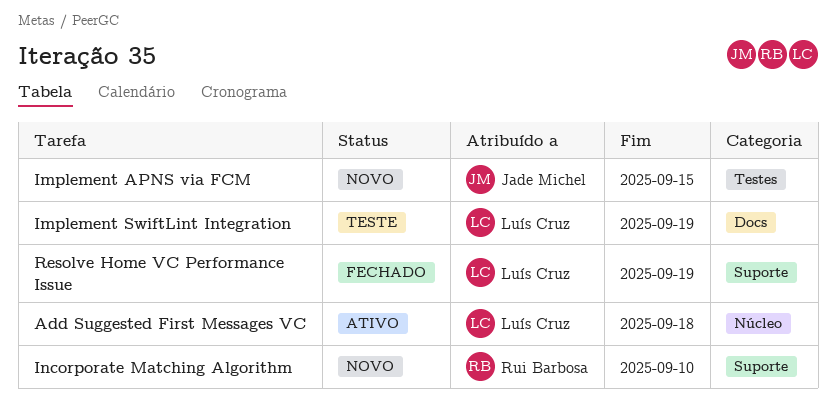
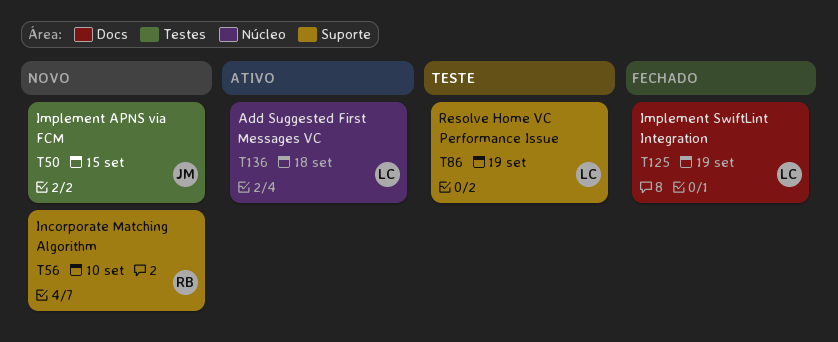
Implement SwiftLint Integration, status: Teste -> Fechado
Resolve Home VC Performance Issue, status: Fechado -> Teste

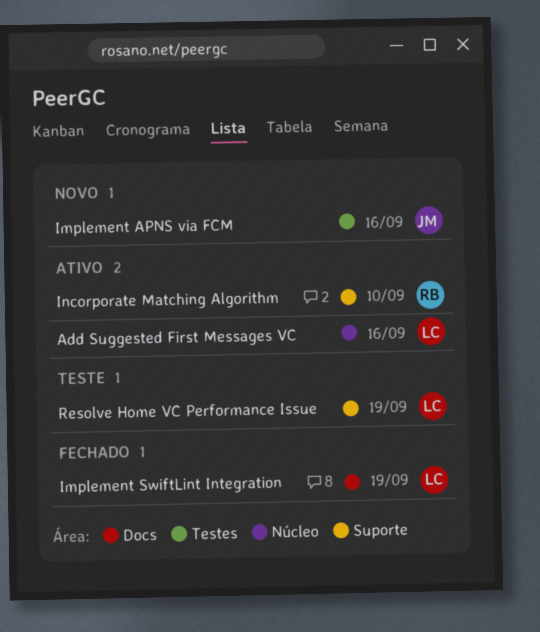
Add Suggested First Messages VC, due: Sep 18 -> Sep 16
Implement APNS via FCM, due: Sep 15 -> Sep 16
Incorporate Matching Algorithm, status: Novo -> Ativo

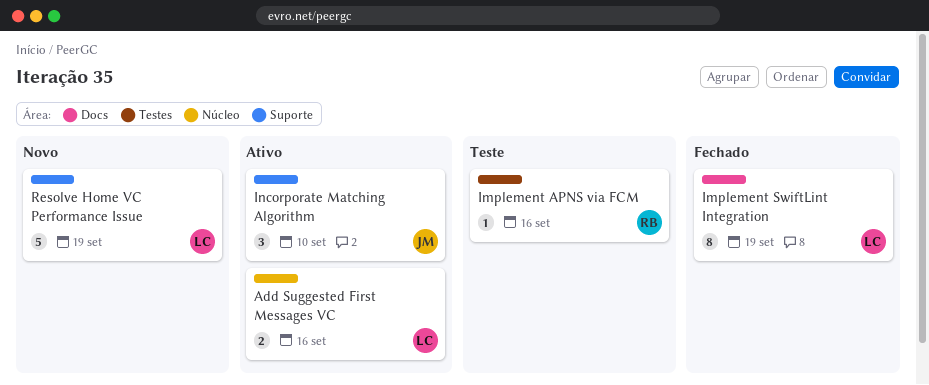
Implement APNS via FCM, status: Novo -> Teste
Implement APNS via FCM, owner: JM -> RB
Incorporate Matching Algorithm, owner: RB -> JM
Resolve Home VC Performance Issue, status: Teste -> Novo

